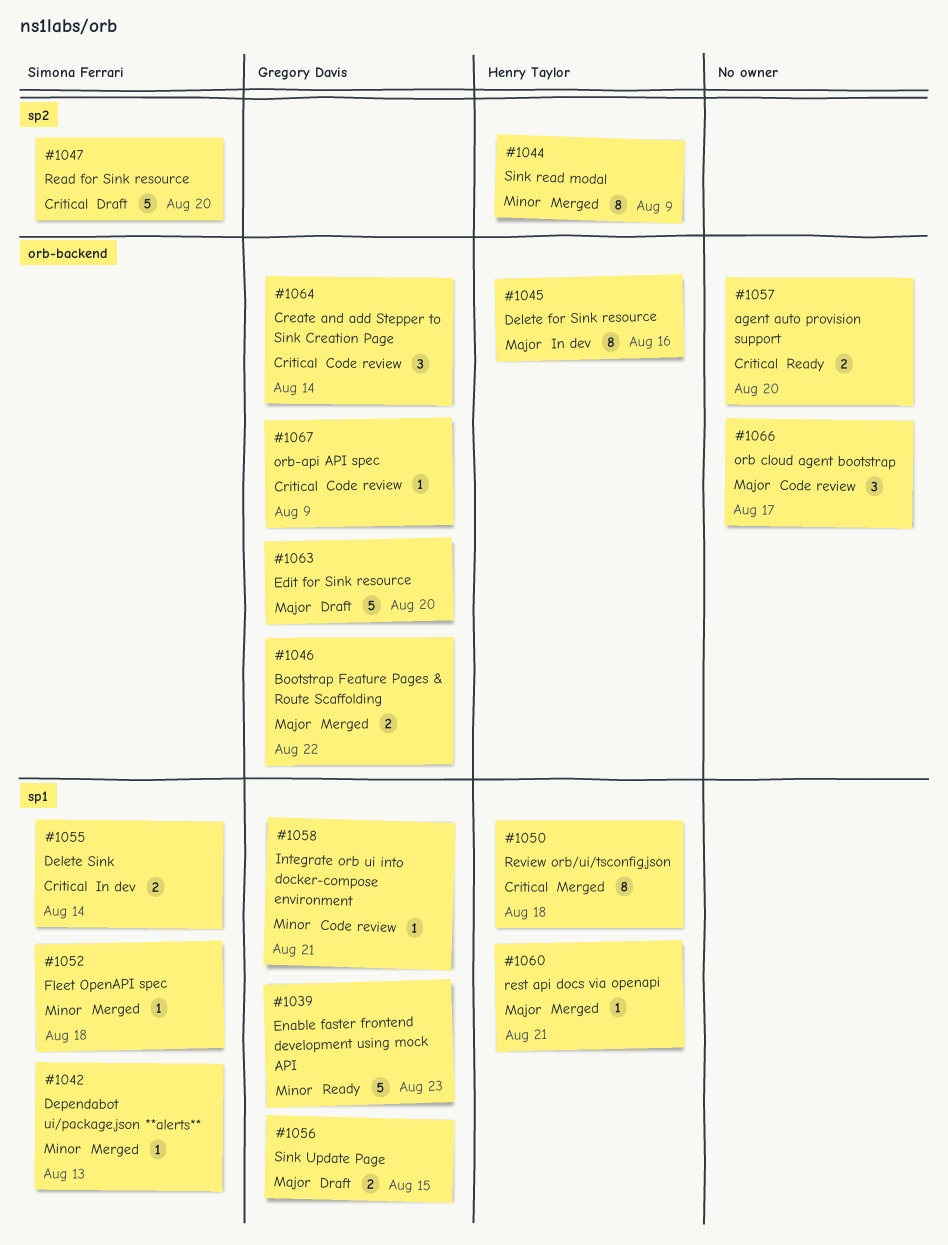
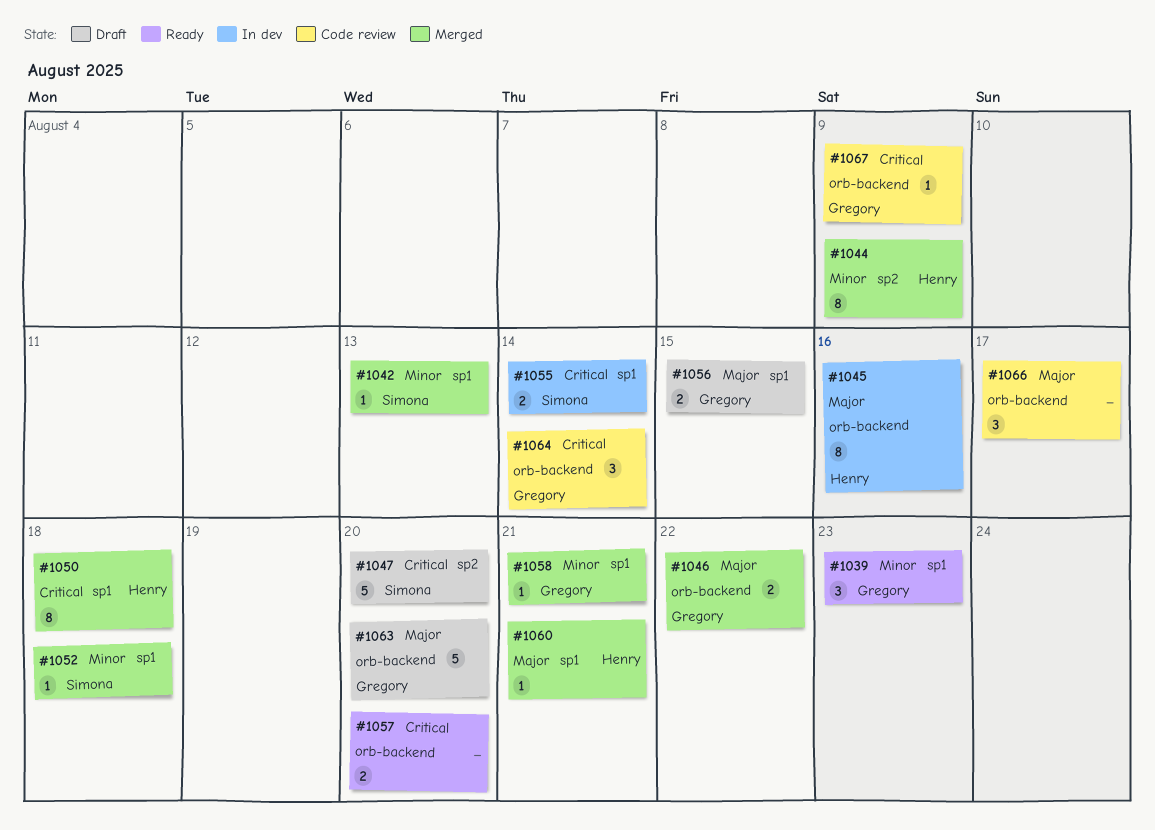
#1039, estimate: 5 -> 3
#1058, status: Code review -> Merged

